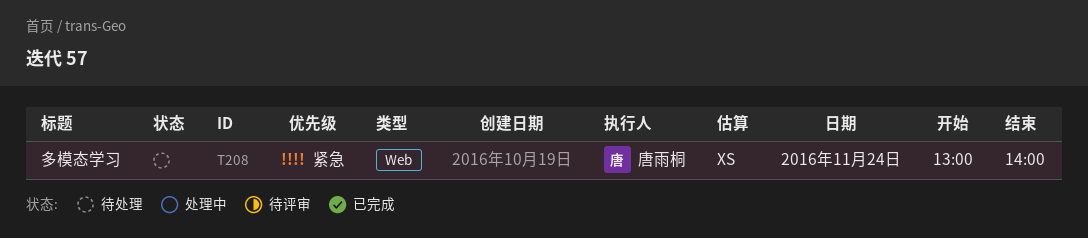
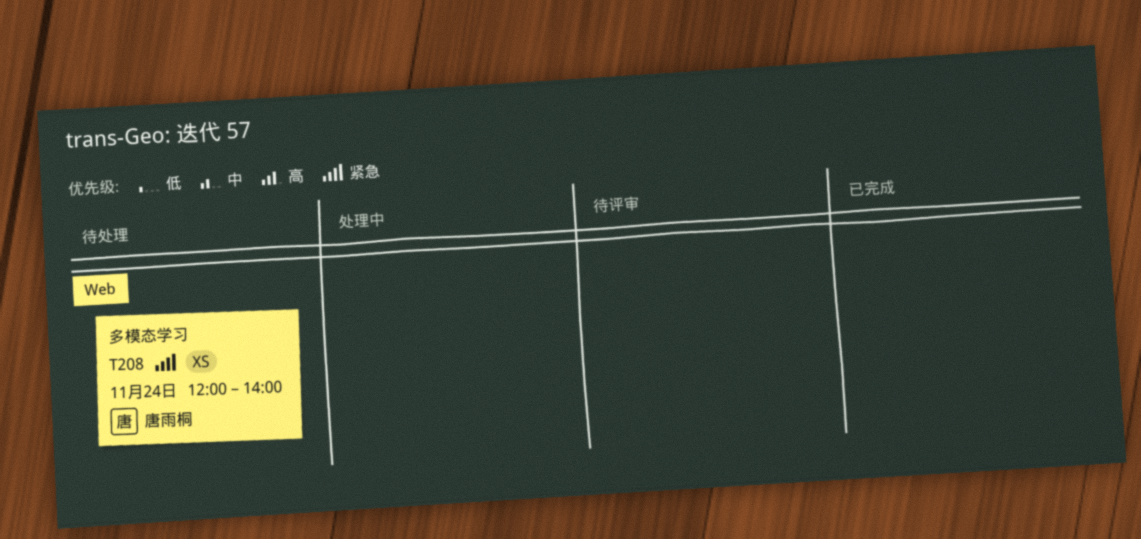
T208, begins: 13:00 -> 12:00

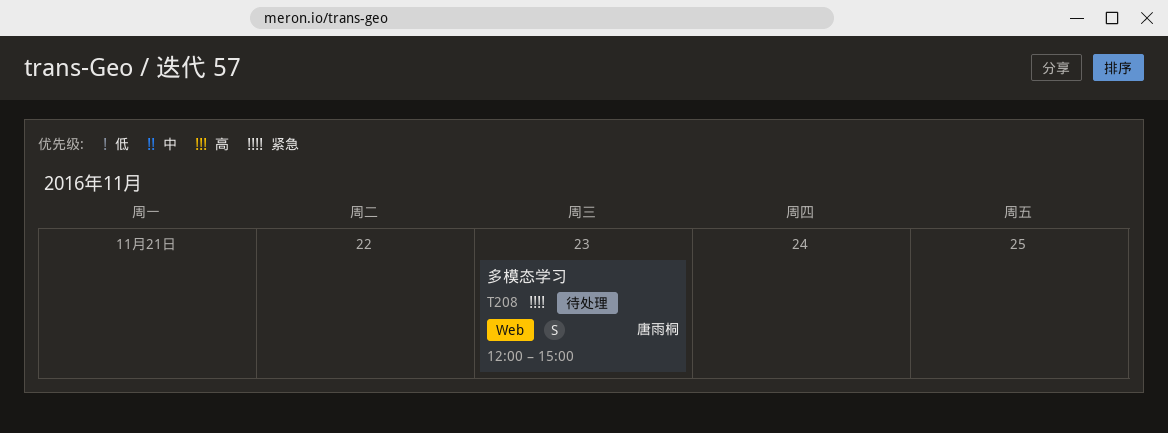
T208, estimate: XS -> S
T208, day: Nov 24 -> Nov 23
T208, ends: 14:00 -> 15:00

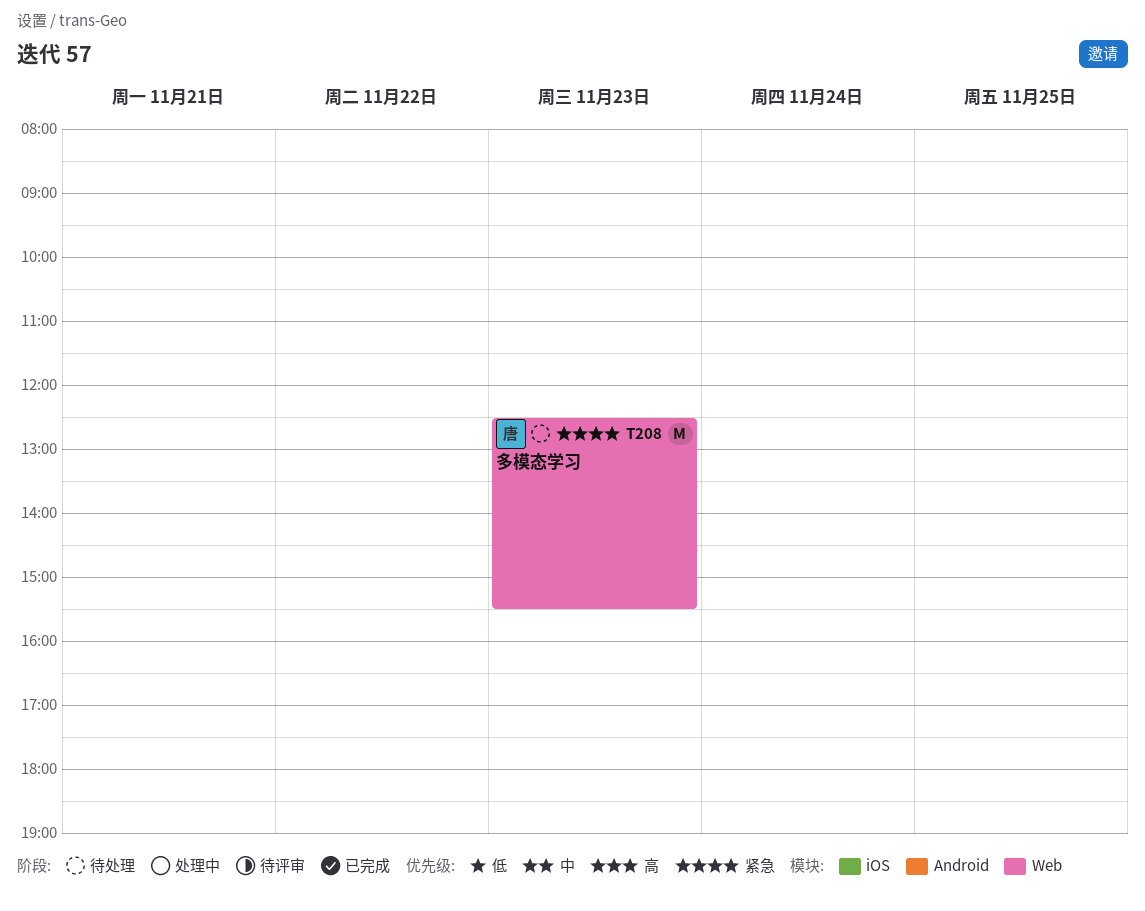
T208, estimate: S -> M
T208, begins: 12:00 -> 12:30
T208, ends: 15:00 -> 15:30

